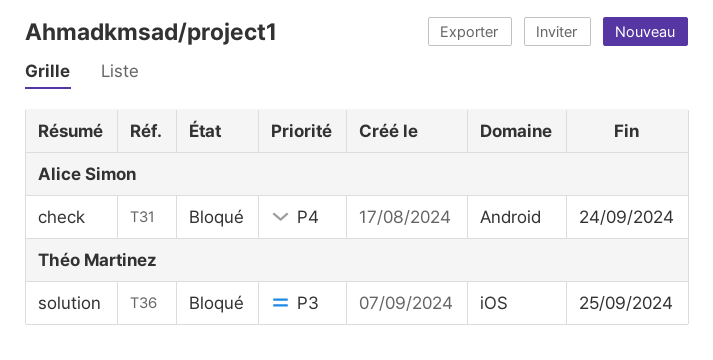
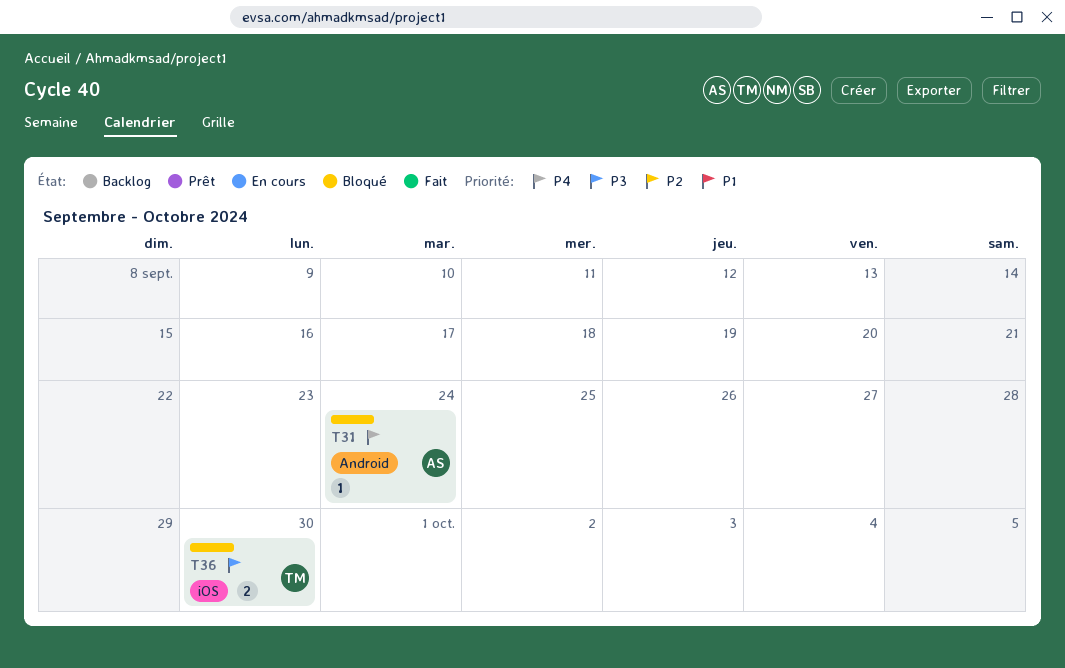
T36, due: Sep 25 -> Sep 30

